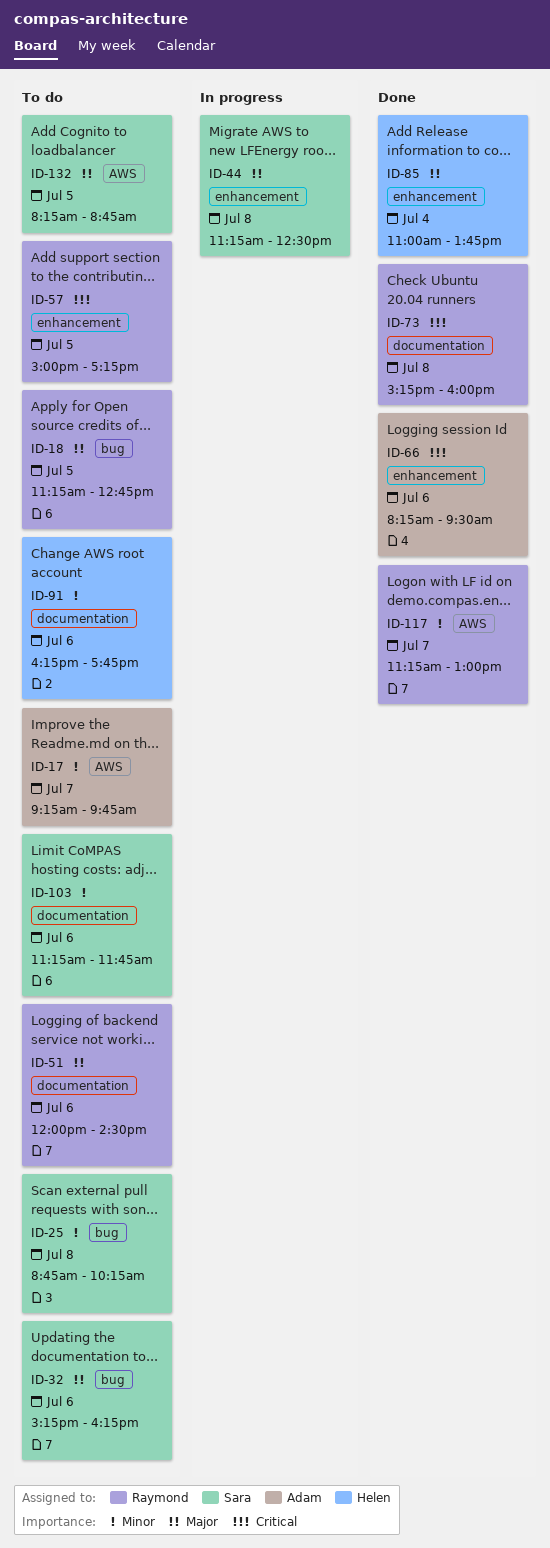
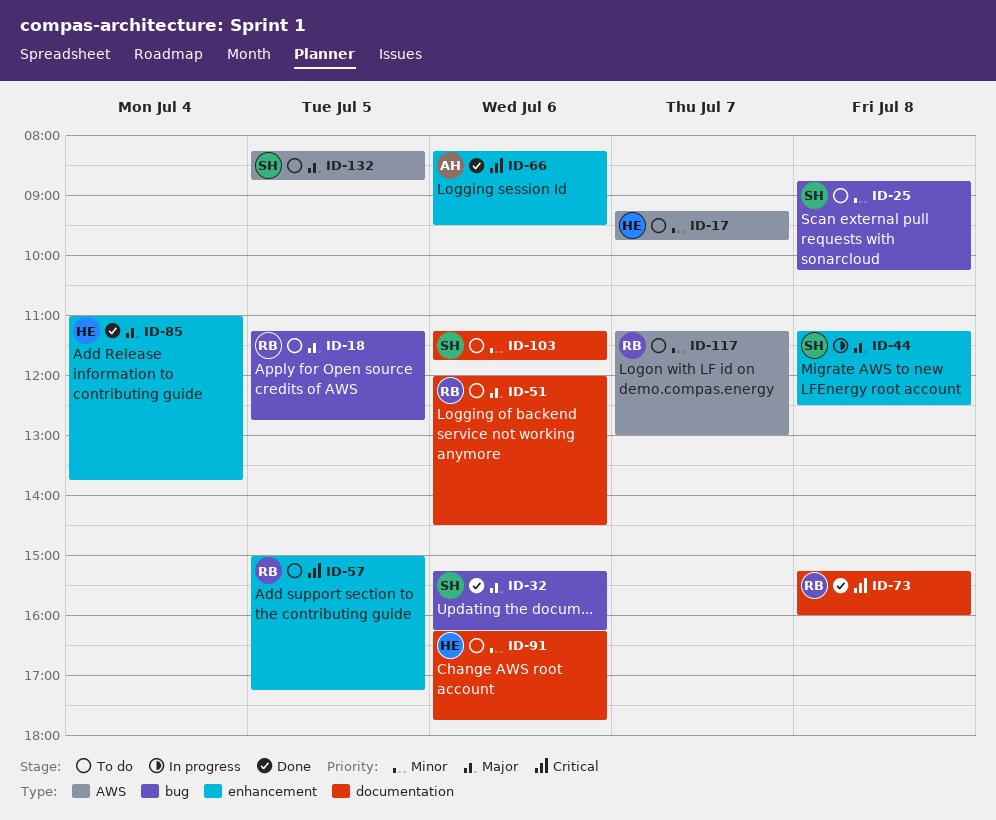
ID-17, owner: Adam -> Helen
ID-32, status: To do -> Done
ID-117, status: Done -> To do

